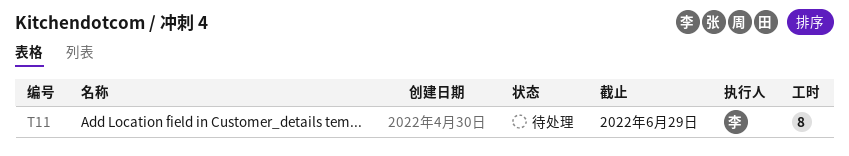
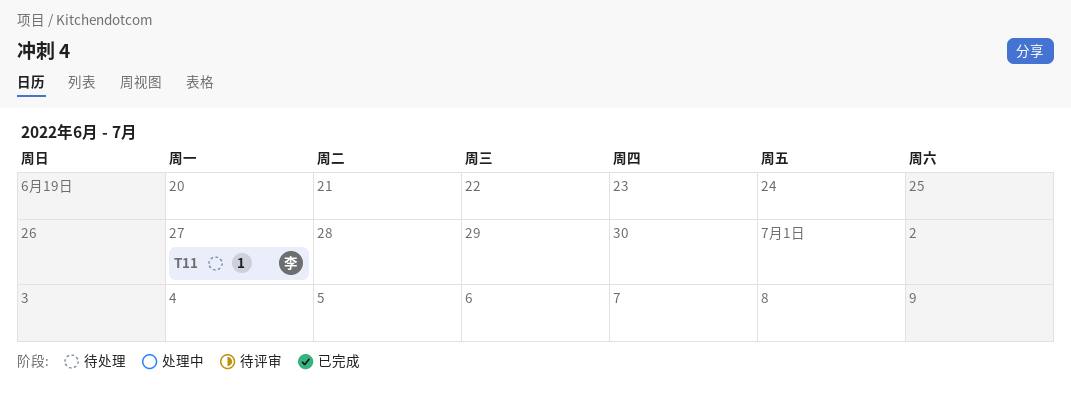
T11, estimate: 8 -> 1
T11, due: Jun 29 -> Jun 27

